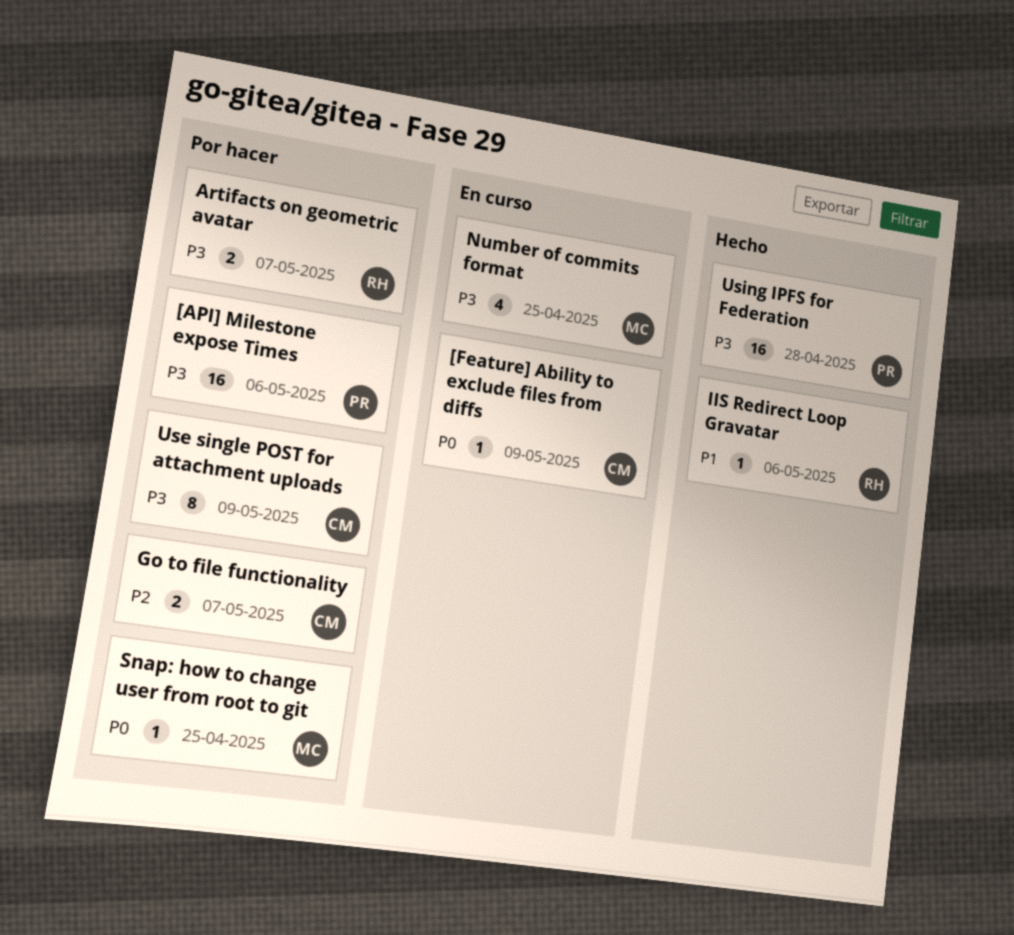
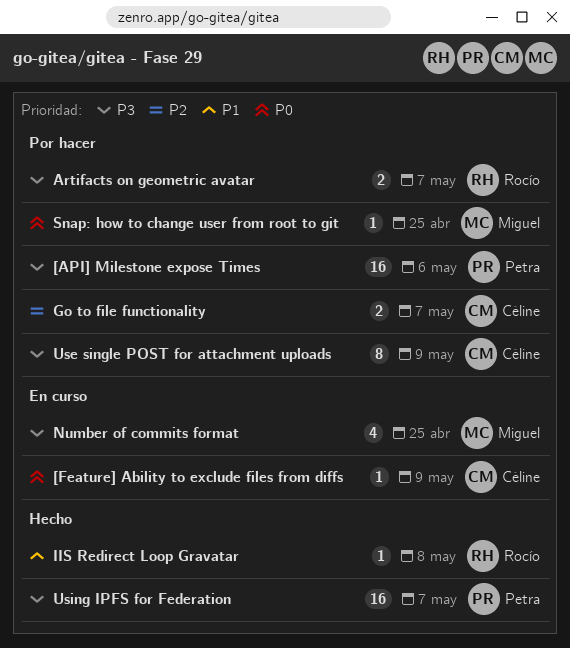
IIS Redirect Loop Gravatar, due: May 6 -> May 8
Using IPFS for Federation, due: Apr 28 -> May 7

